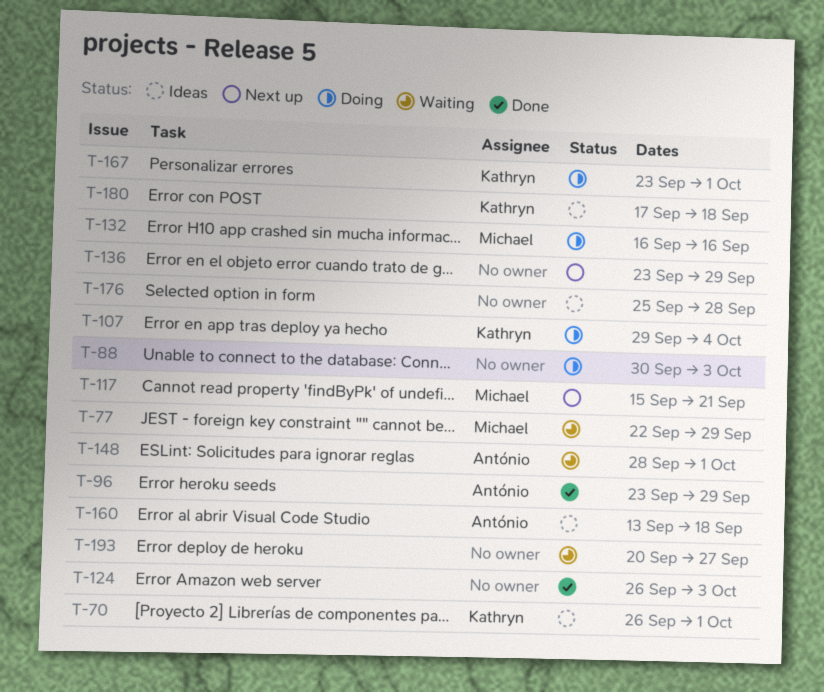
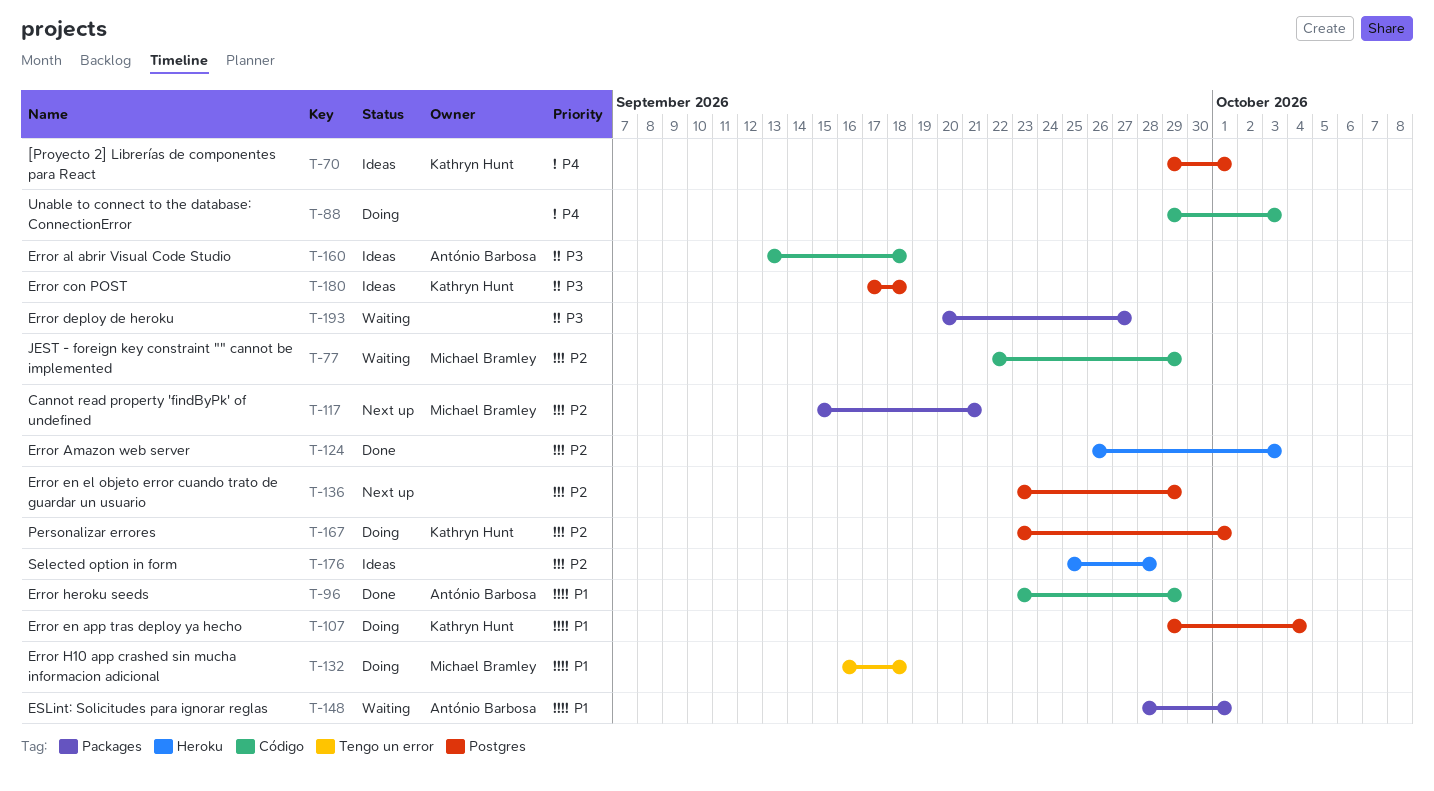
T-70, start: Sep 26 -> Sep 29
T-88, start: Sep 30 -> Sep 29
T-132, due: Sep 16 -> Sep 18

